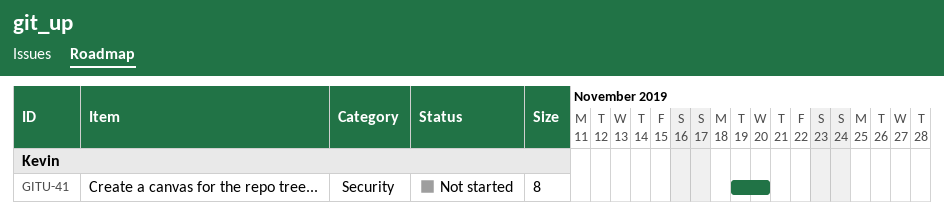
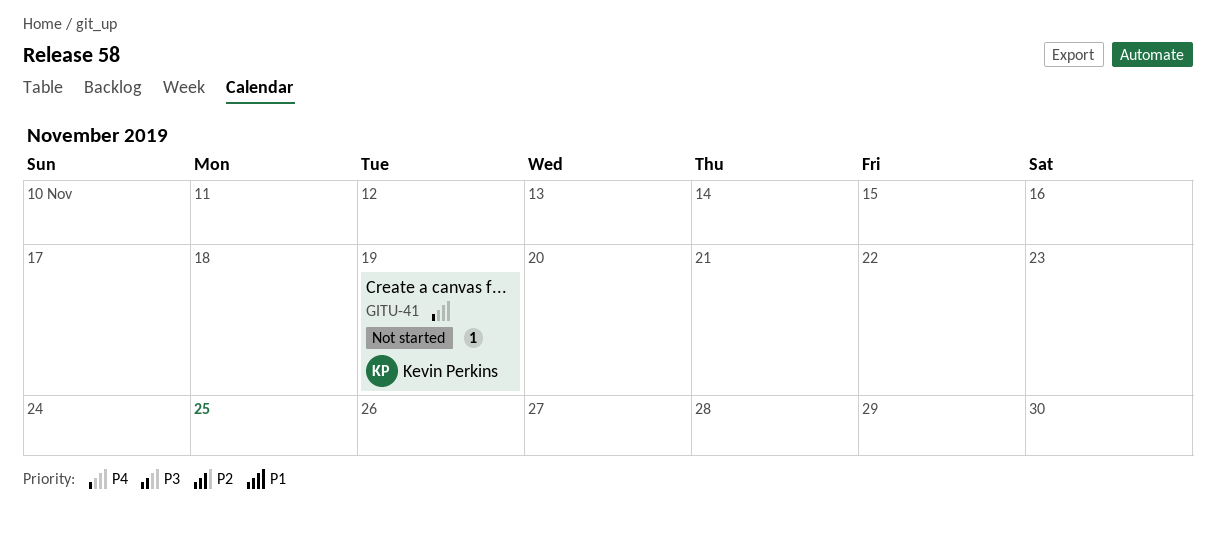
GITU-41, estimate: 8 -> 1
GITU-41, due: Nov 20 -> Nov 19

